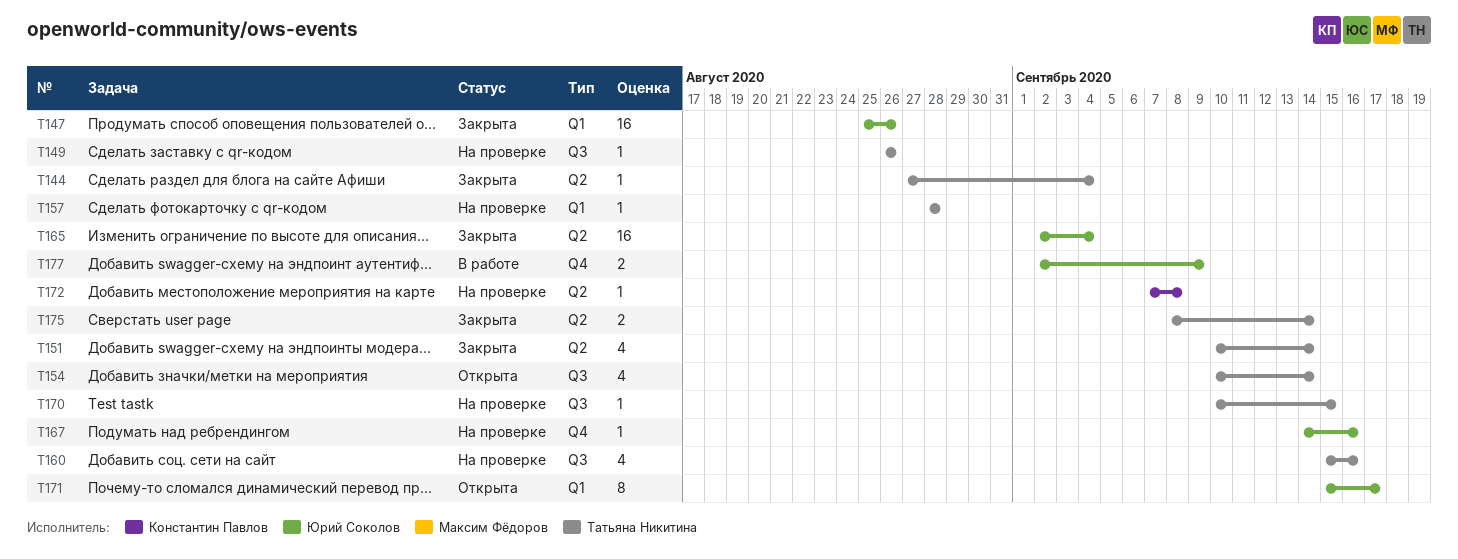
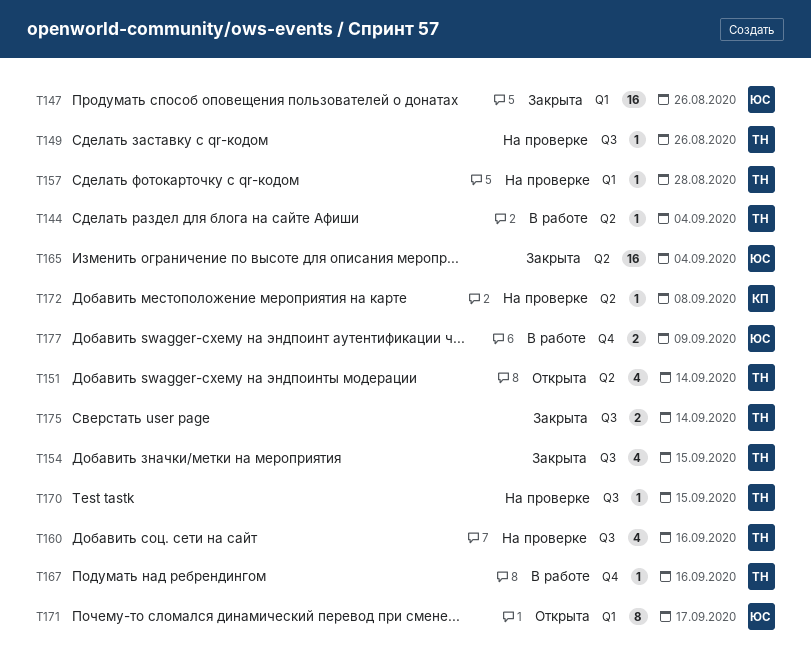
T144, status: Закрыта -> В работе
T151, status: Закрыта -> Открыта
T154, status: Открыта -> Закрыта
T154, due: Sep 14 -> Sep 15
T167, status: На проверке -> В работе
T167, owner: Юрий Соколов -> Татьяна Никитина
T175, label: Q2 -> Q3

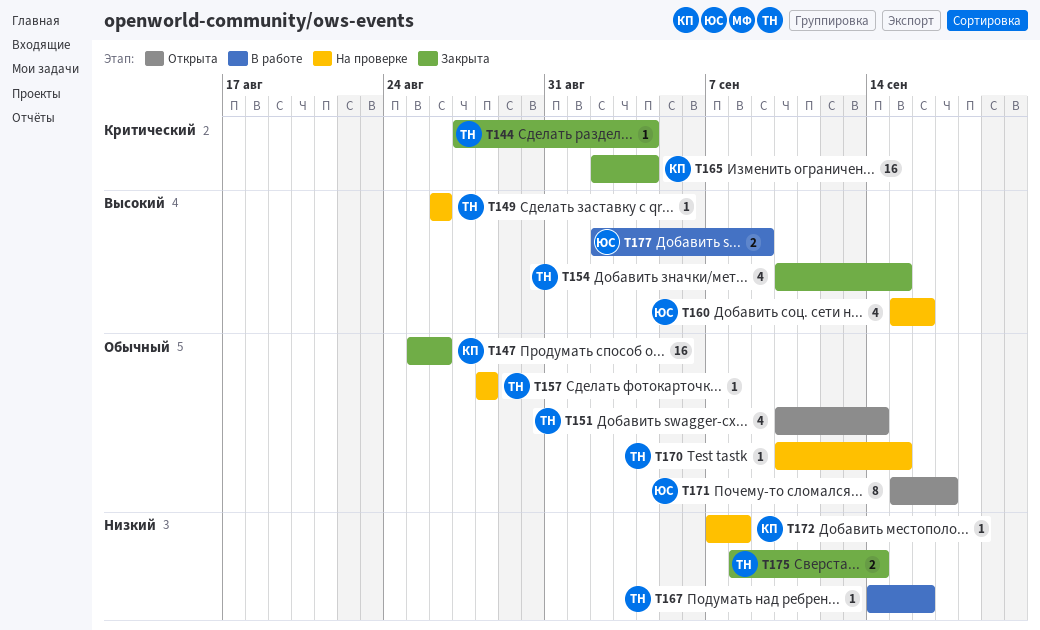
T144, status: В работе -> Закрыта
T147, owner: ЮС -> КП
T160, owner: ТН -> ЮС
T165, owner: ЮС -> КП

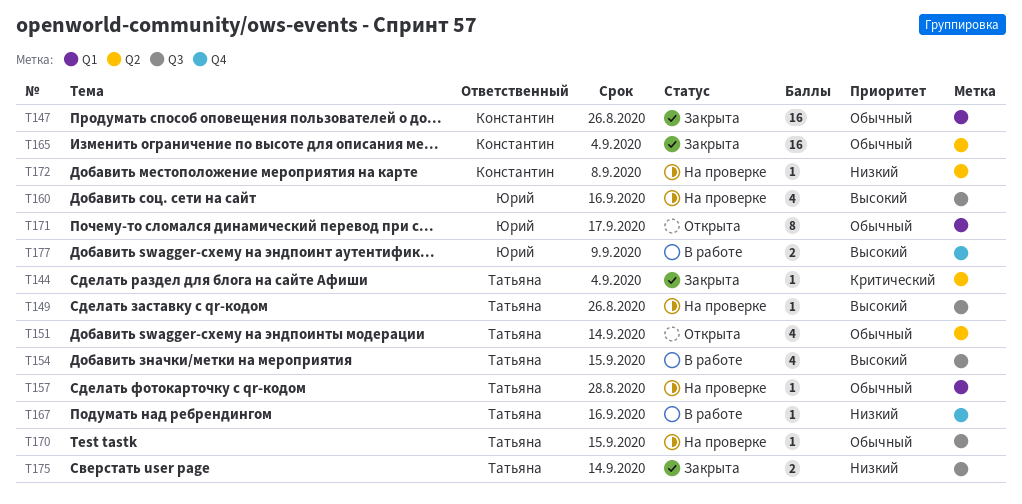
T154, status: Закрыта -> В работе
T165, priority: Критический -> Обычный

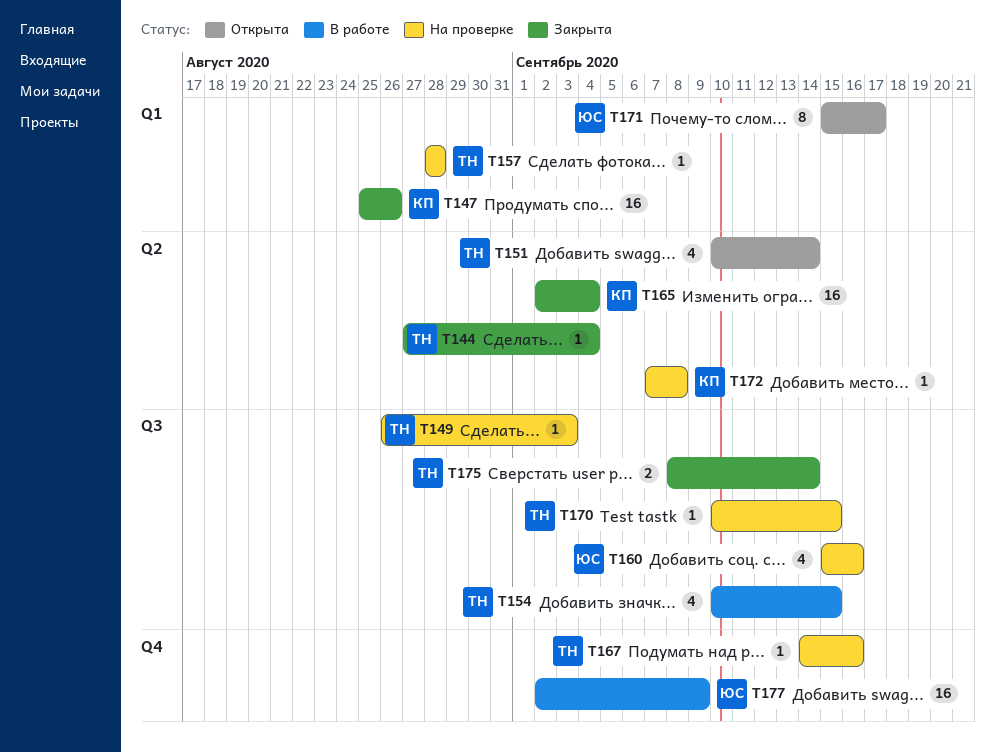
T149, due: Aug 26 -> Sep 3
T167, status: В работе -> На проверке
T177, estimate: 2 -> 16

